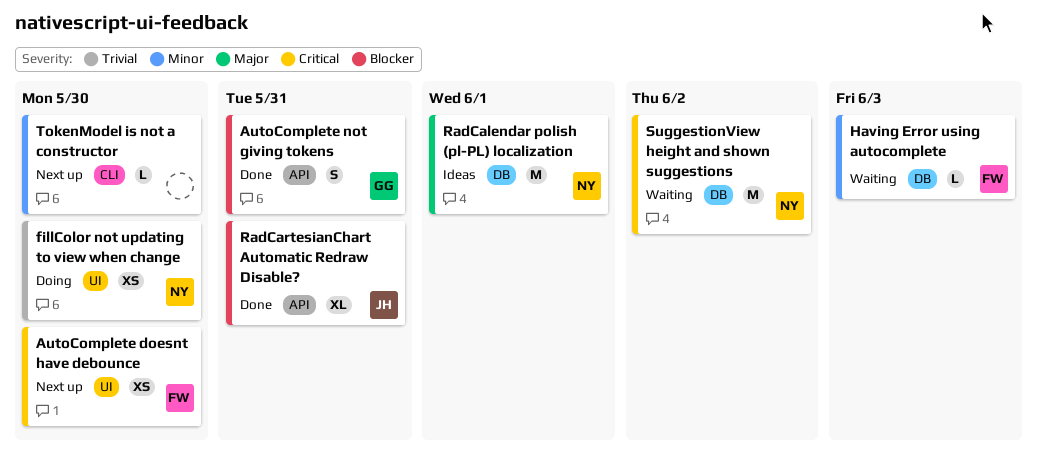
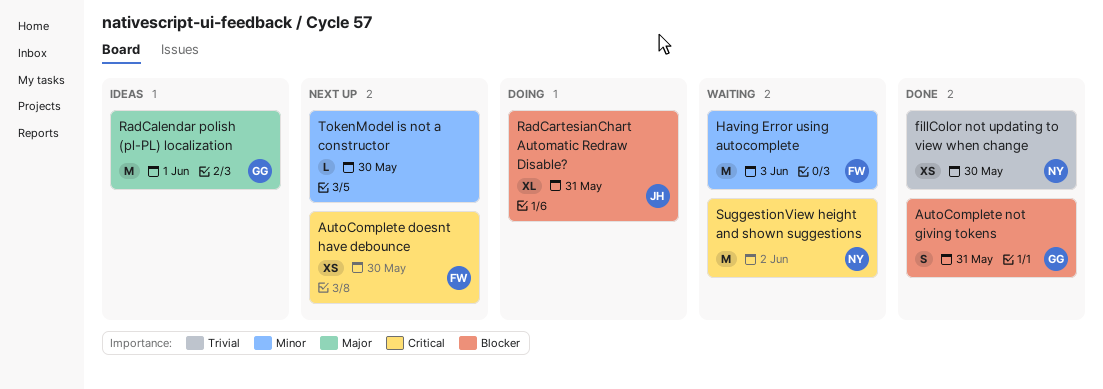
fillColor not updating to view when change, status: Doing -> Done
Having Error using autocomplete, estimate: L -> M
RadCalendar polish (pl-PL) localization, owner: NY -> GG
RadCartesianChart Automatic Redraw Disable?, status: Done -> Doing

